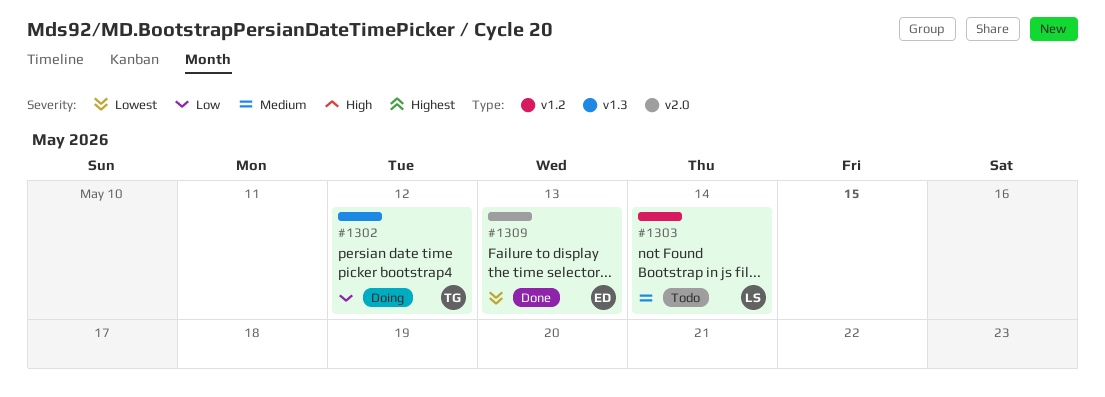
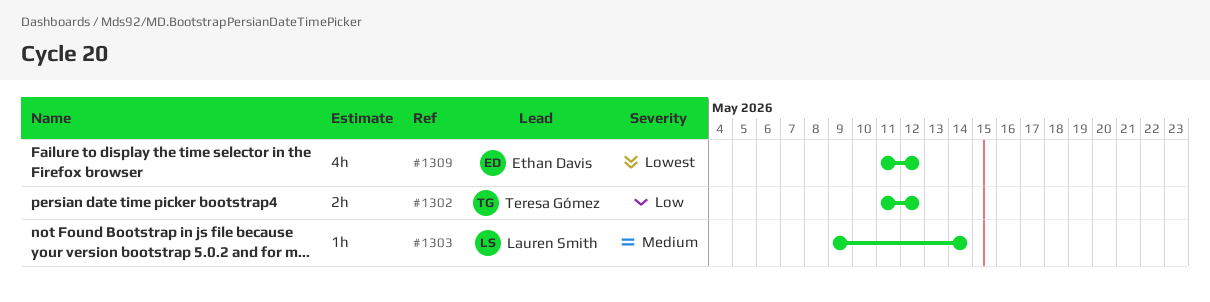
#1309, due: May 13 -> May 12

